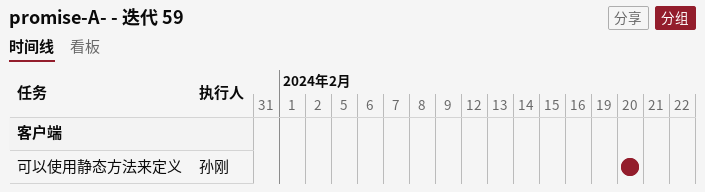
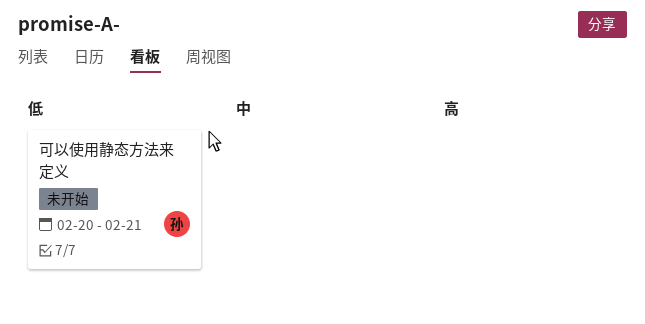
可以使用静态方法来定义, due: Feb 20 -> Feb 21

